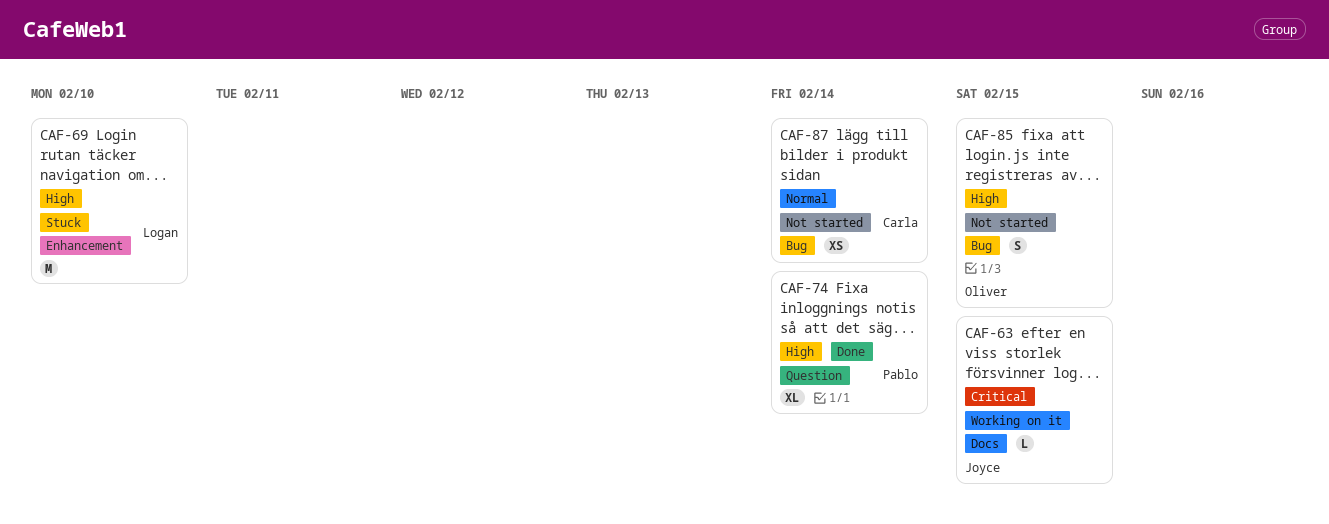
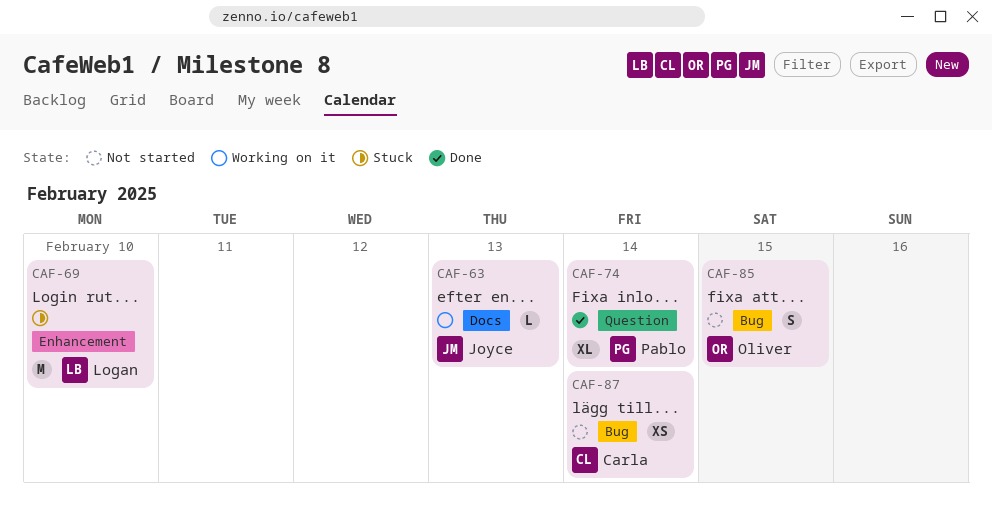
CAF-63, due: Feb 15 -> Feb 13

